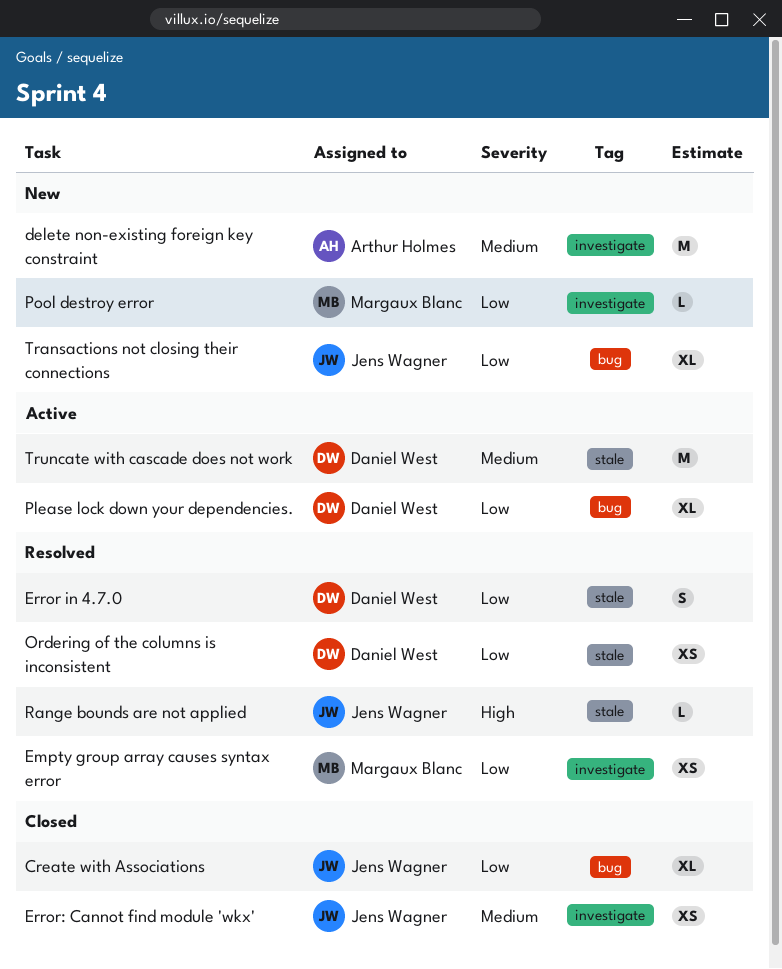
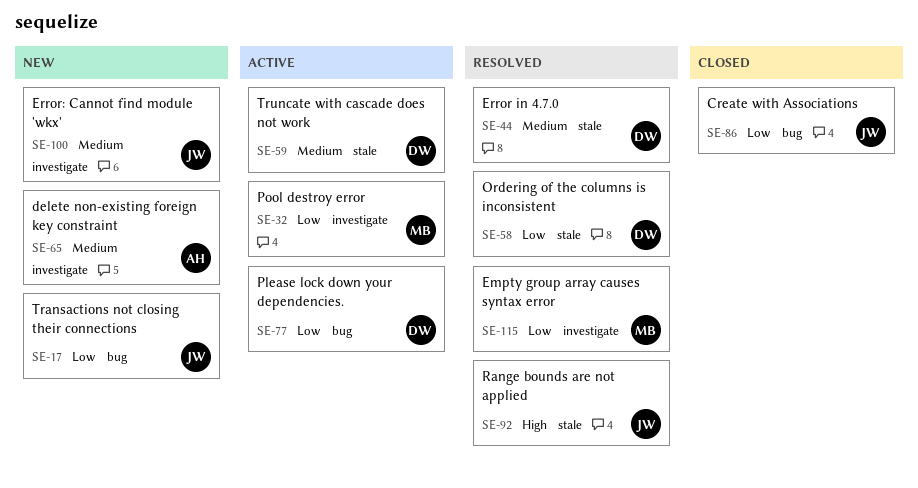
Error in 4.7.0, priority: Low -> Medium
Error: Cannot find module 'wkx', status: Closed -> New
Pool destroy error, status: New -> Active

